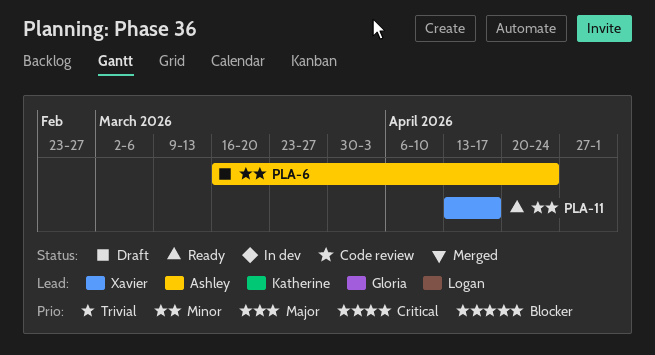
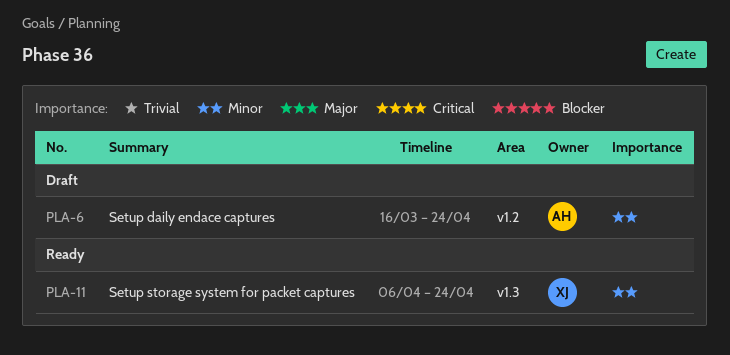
PLA-11, start: Apr 13 -> Apr 6
PLA-11, due: Apr 17 -> Apr 24

